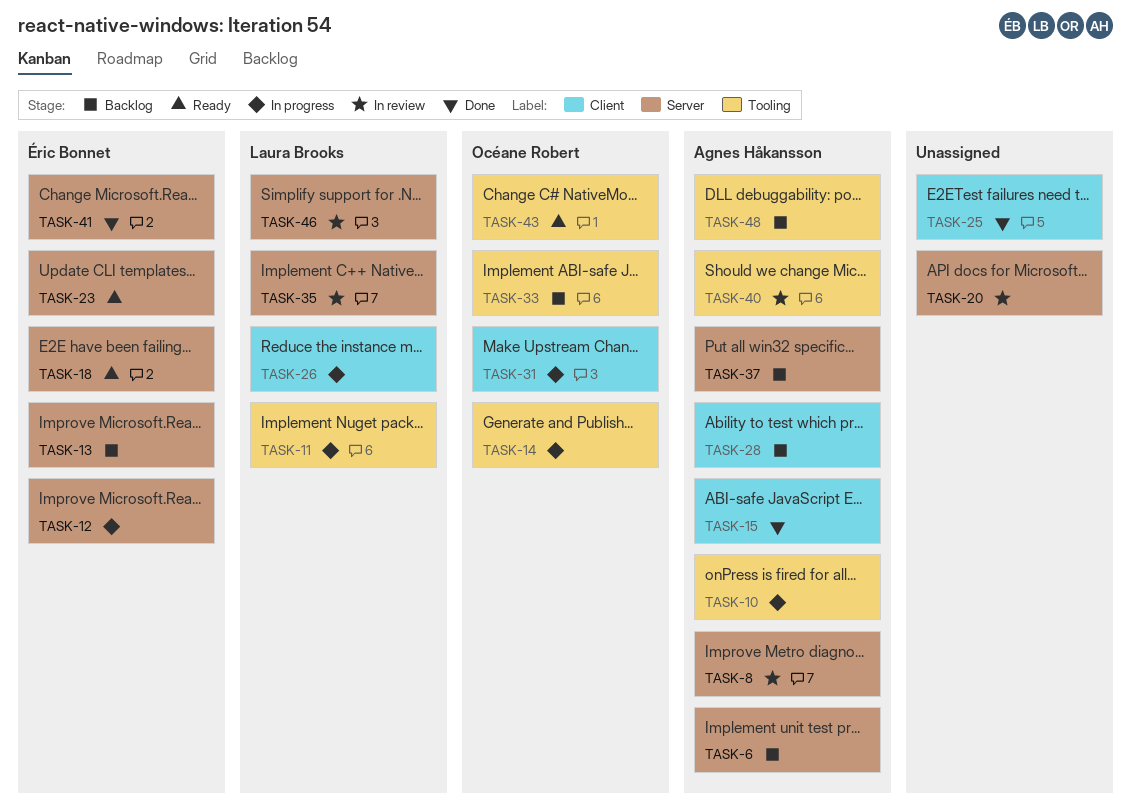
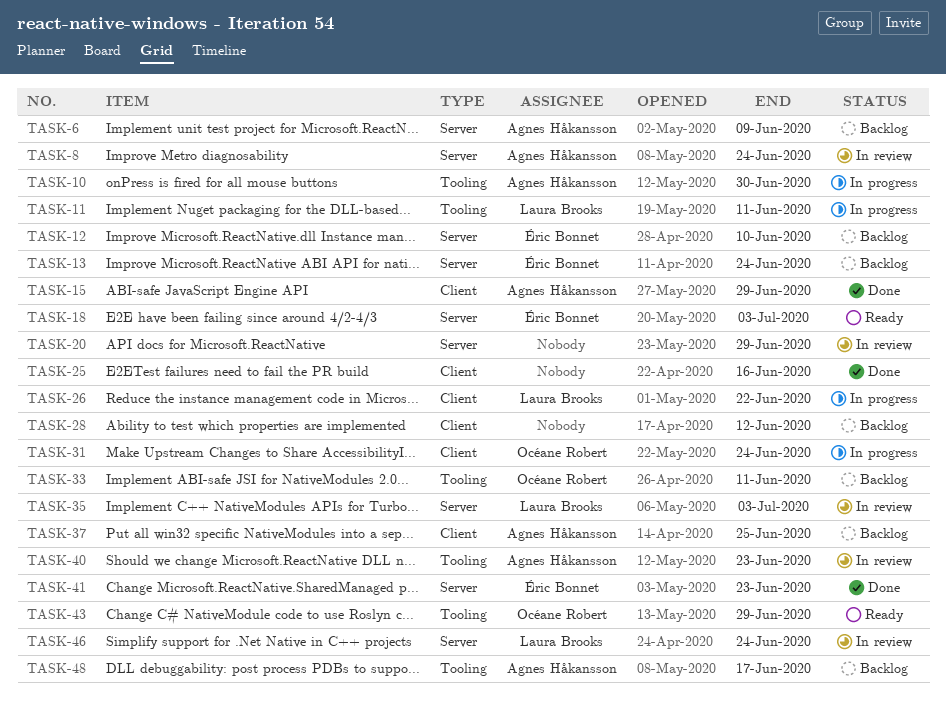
TASK-12, status: In progress -> Backlog
TASK-14: present -> none
TASK-23: present -> none
TASK-28, owner: Agnes Håkansson -> none
TASK-37, label: Server -> Client

